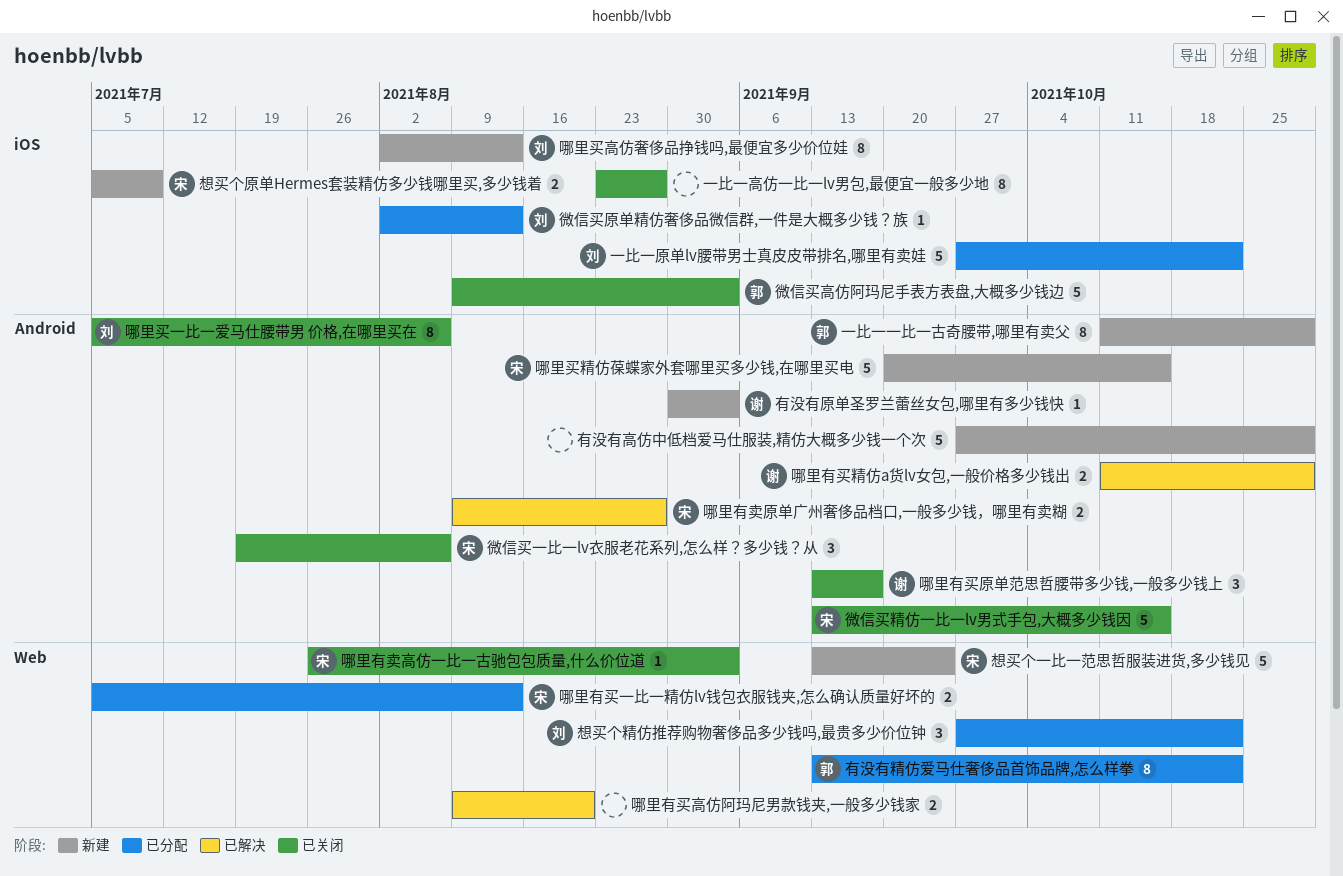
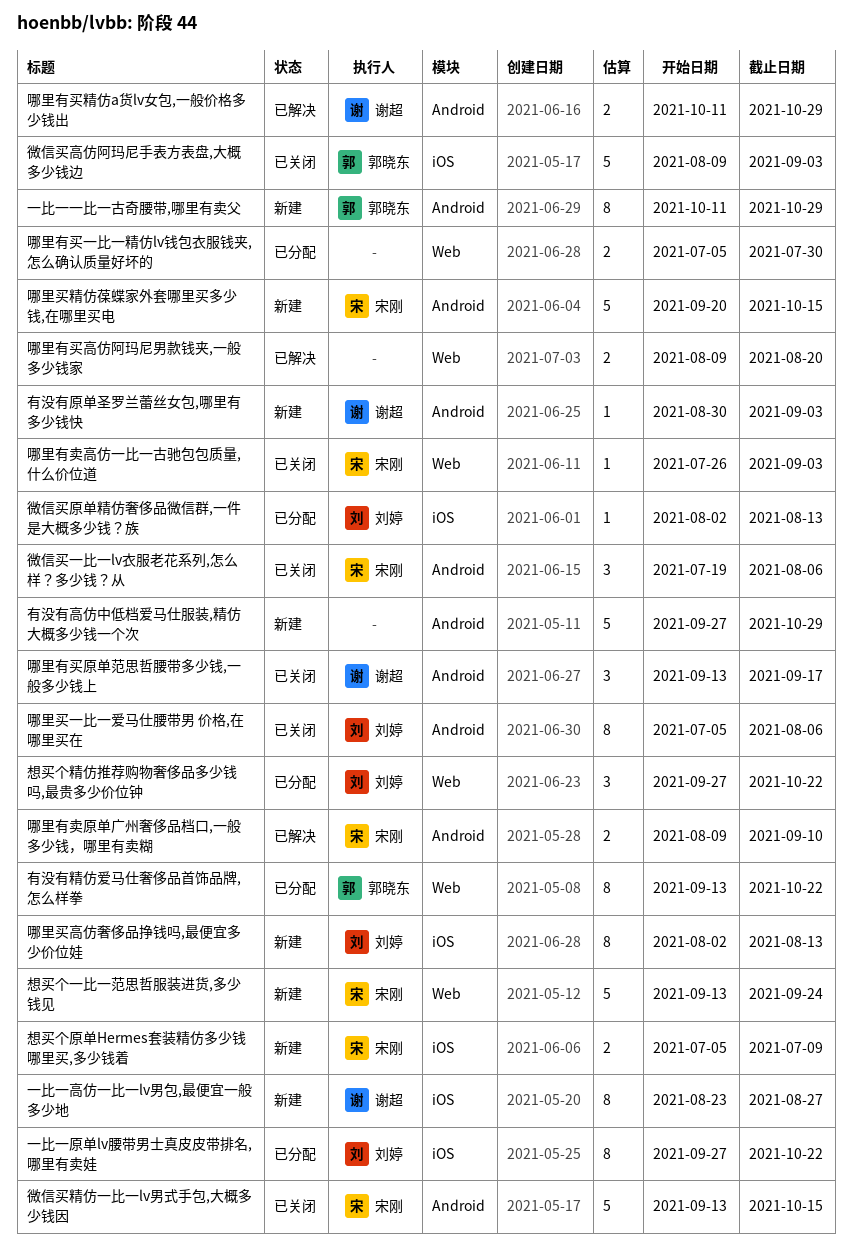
一比一原单lv腰带男士真皮皮带排名,哪里有卖娃, estimate: 5 -> 8
一比一高仿一比一lv男包,最便宜一般多少地, status: 已关闭 -> 新建
一比一高仿一比一lv男包,最便宜一般多少地, owner: none -> 谢超
哪里有买一比一精仿lv钱包衣服钱夹,怎么确认质量好坏的, owner: 宋刚 -> none
哪里有买一比一精仿lv钱包衣服钱夹,怎么确认质量好坏的, due: Aug 13 -> Jul 30
哪里有卖原单广州奢侈品档口,一般多少钱，哪里有卖糊, due: Aug 27 -> Sep 10

